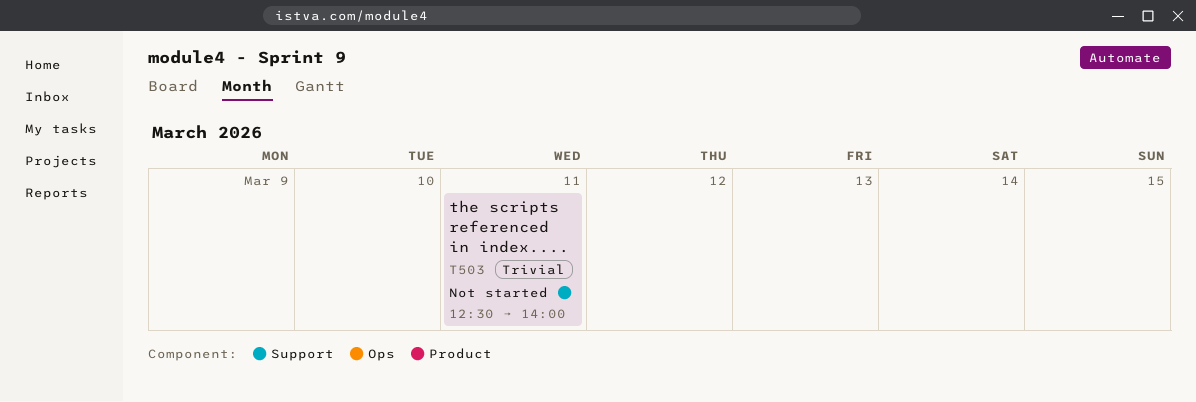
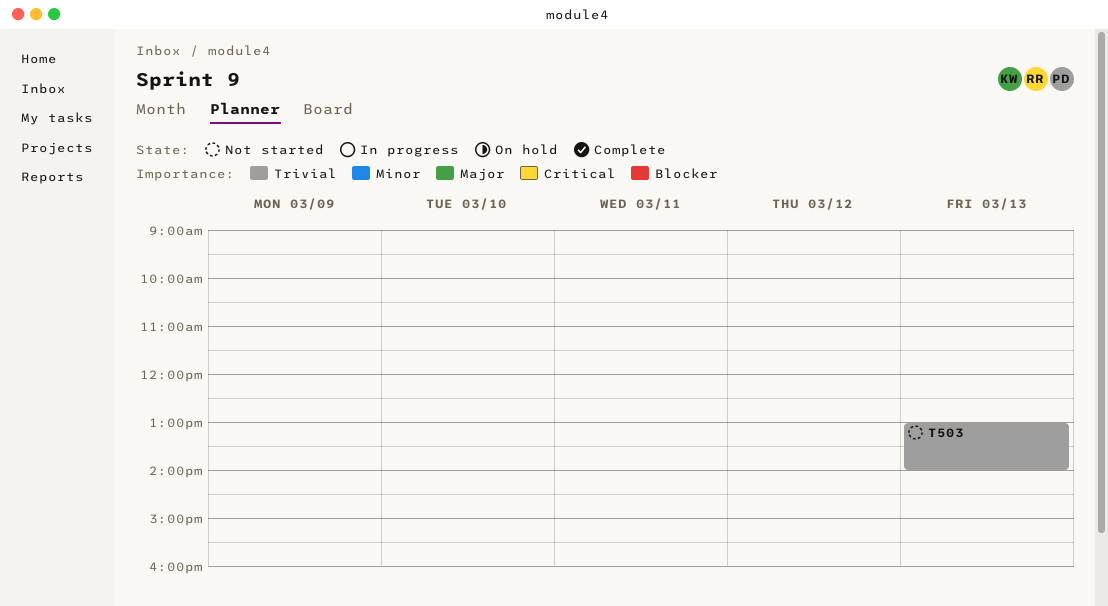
T503, day: Mar 11 -> Mar 13
T503, begins: 12:30 -> 13:00

